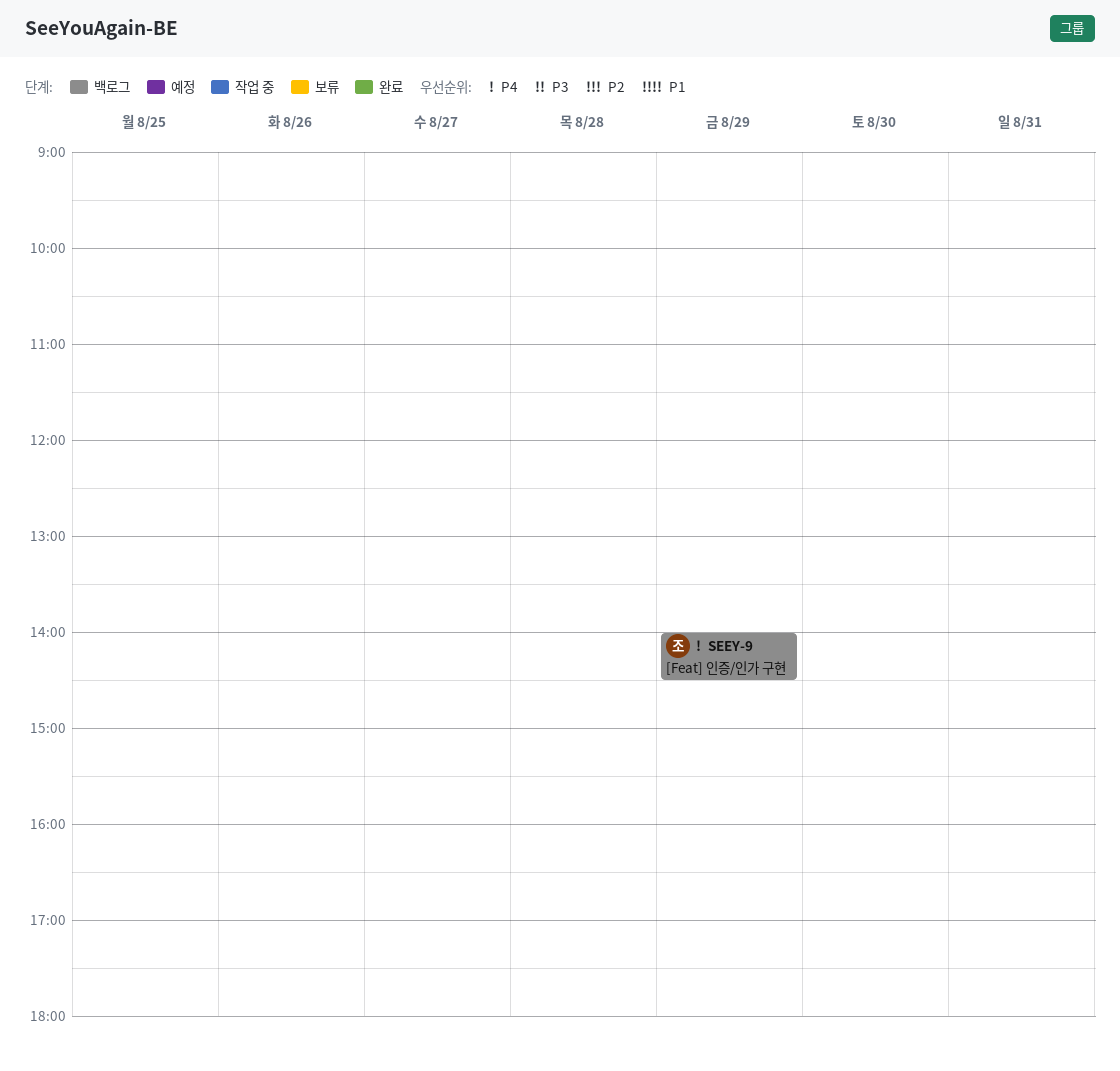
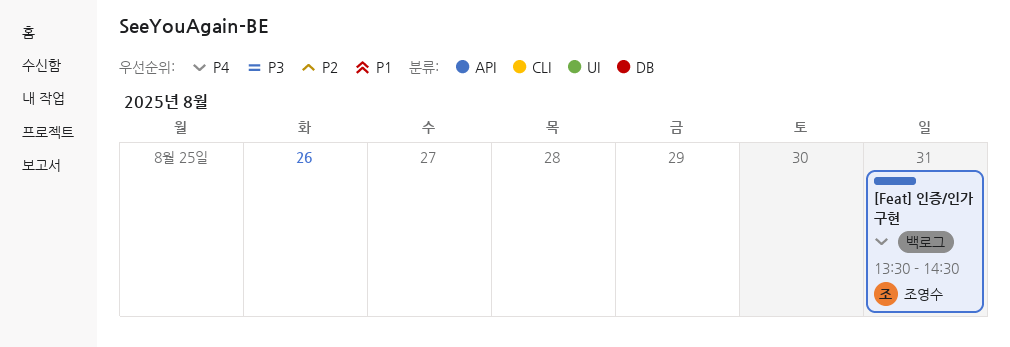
[Feat] 인증/인가 구현, day: Aug 29 -> Aug 31
[Feat] 인증/인가 구현, begins: 14:00 -> 13:30

